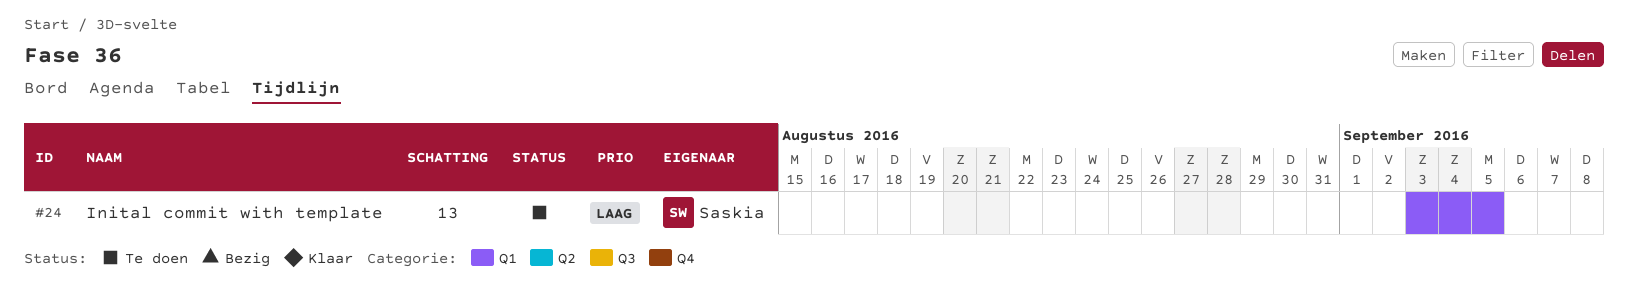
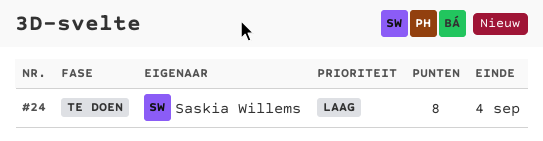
#24, estimate: 13 -> 8
#24, due: Sep 5 -> Sep 4

